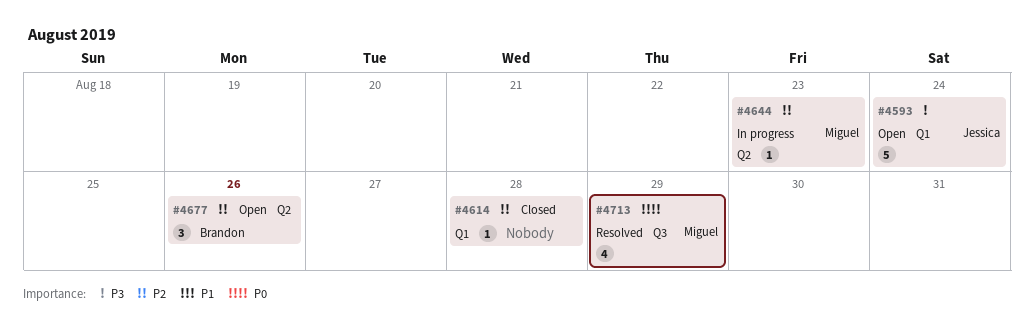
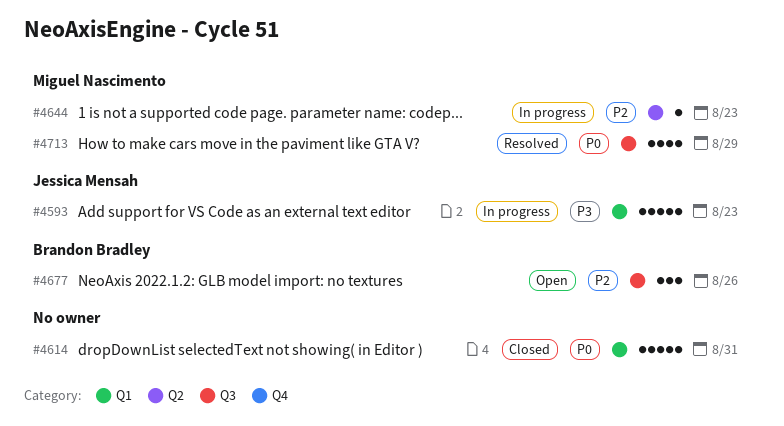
#4593, status: Open -> In progress
#4593, due: Aug 24 -> Aug 23
#4614, priority: P2 -> P0
#4614, estimate: 1 -> 5
#4614, due: Aug 28 -> Aug 31
#4677, label: Q2 -> Q3

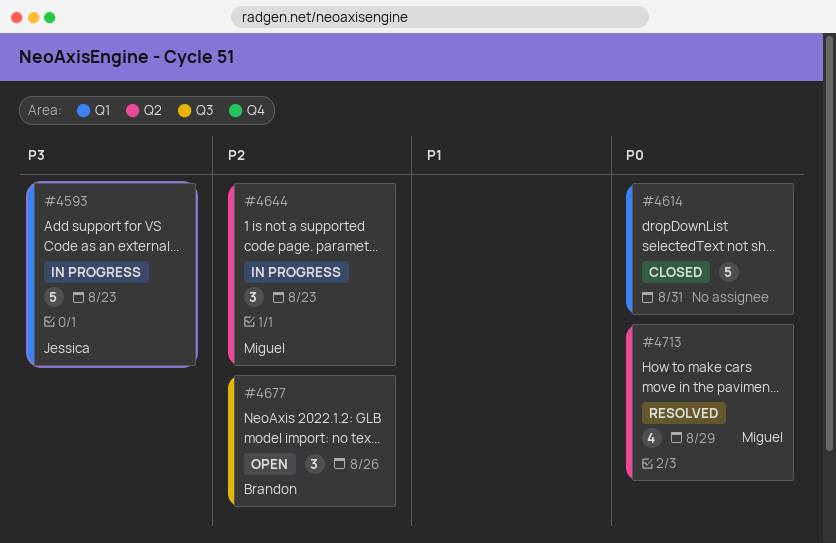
#4644, estimate: 1 -> 3
#4713, label: Q3 -> Q2

